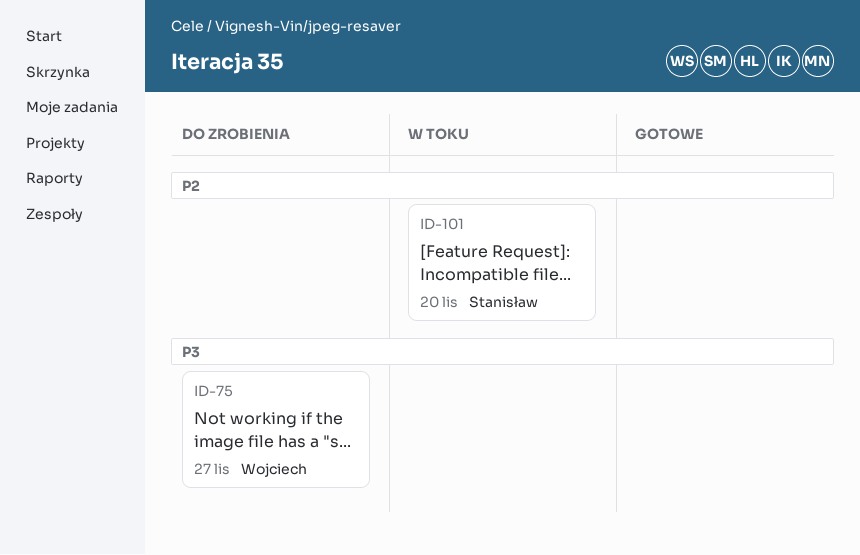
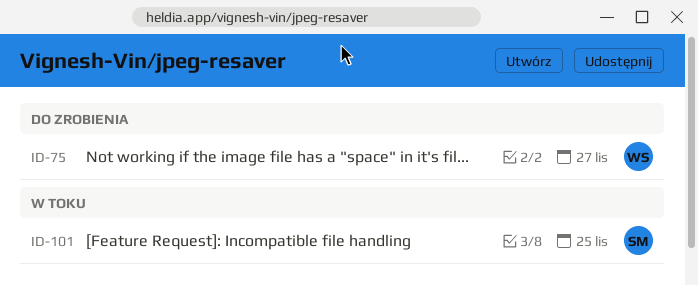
ID-101, due: Nov 20 -> Nov 25

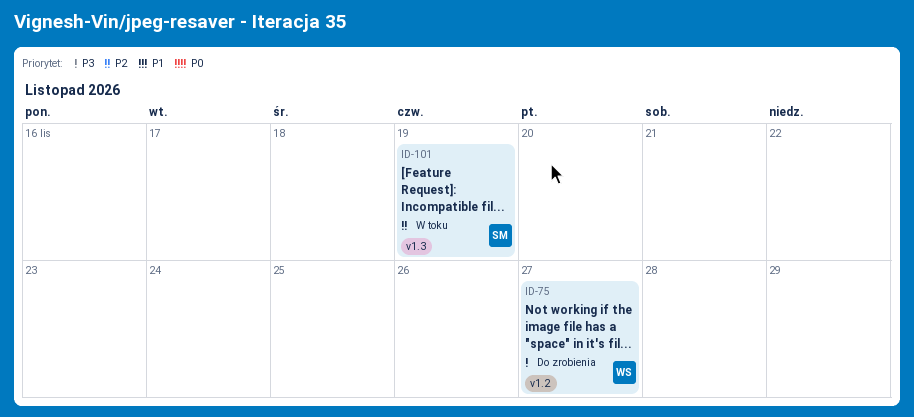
ID-101, due: Nov 25 -> Nov 19

